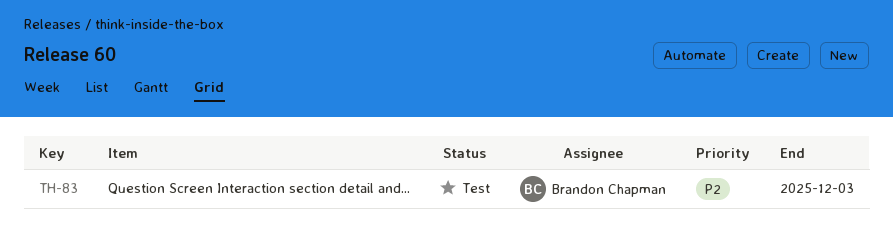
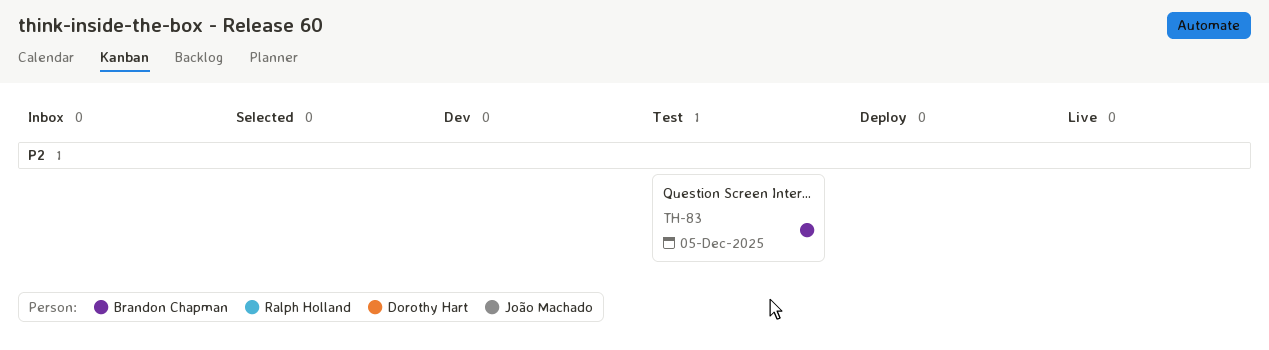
TH-83, due: Dec 3 -> Dec 5

